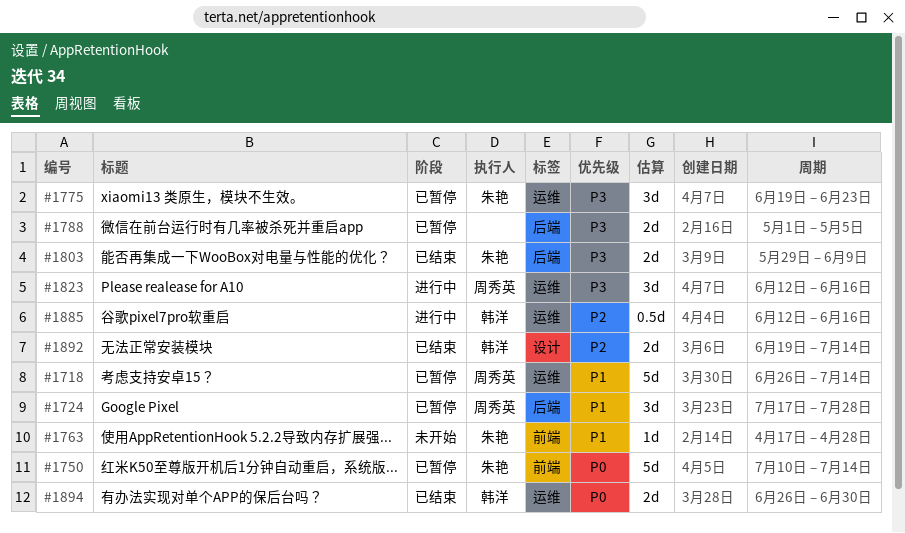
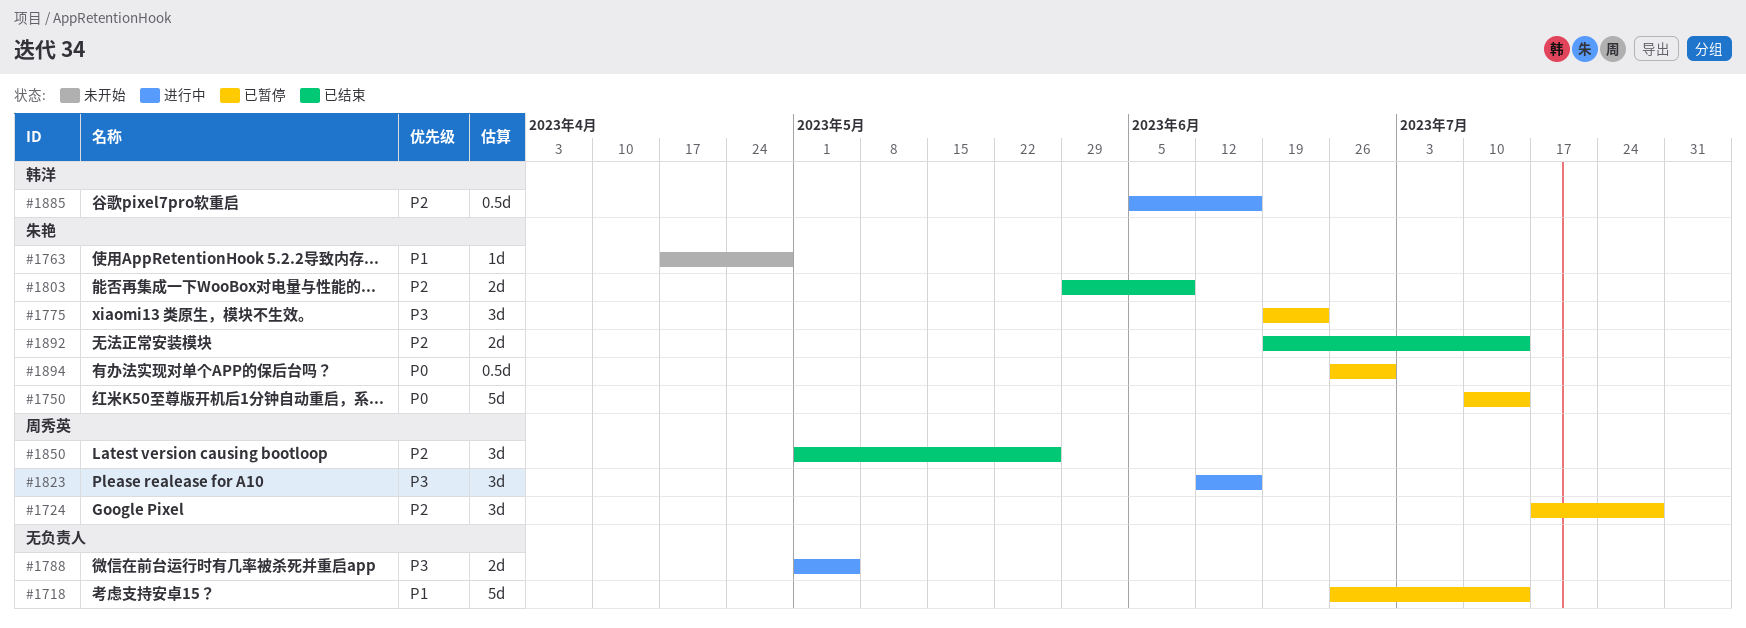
#1718, owner: 周秀英 -> none
#1724, priority: P1 -> P2
#1788, status: 已暂停 -> 进行中
#1803, priority: P3 -> P2
#1850: none -> present
#1885, start: Jun 12 -> Jun 5
#1892, owner: 韩洋 -> 朱艳
#1894, status: 已结束 -> 已暂停
#1894, owner: 韩洋 -> 朱艳
#1894, estimate: 2d -> 0.5d

